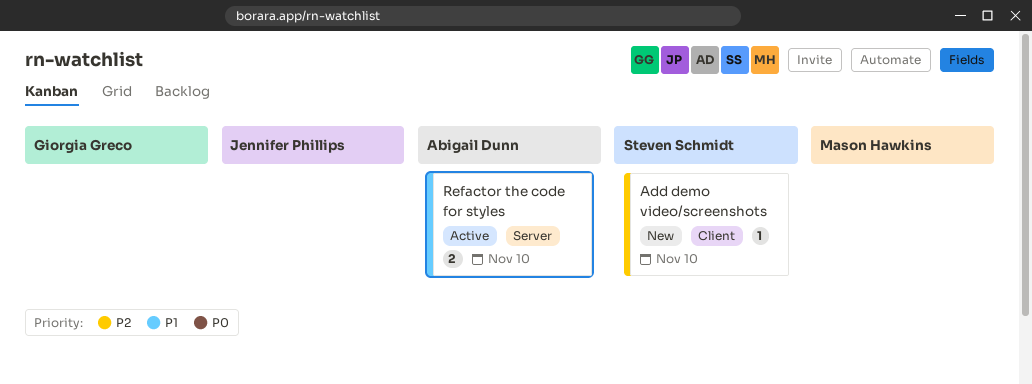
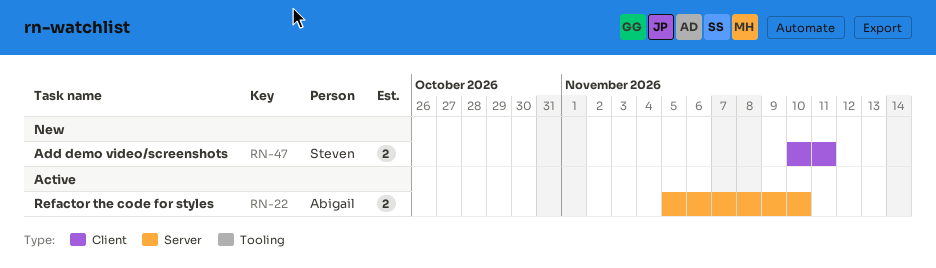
Add demo video/screenshots, estimate: 1 -> 2
Add demo video/screenshots, due: Nov 10 -> Nov 11

